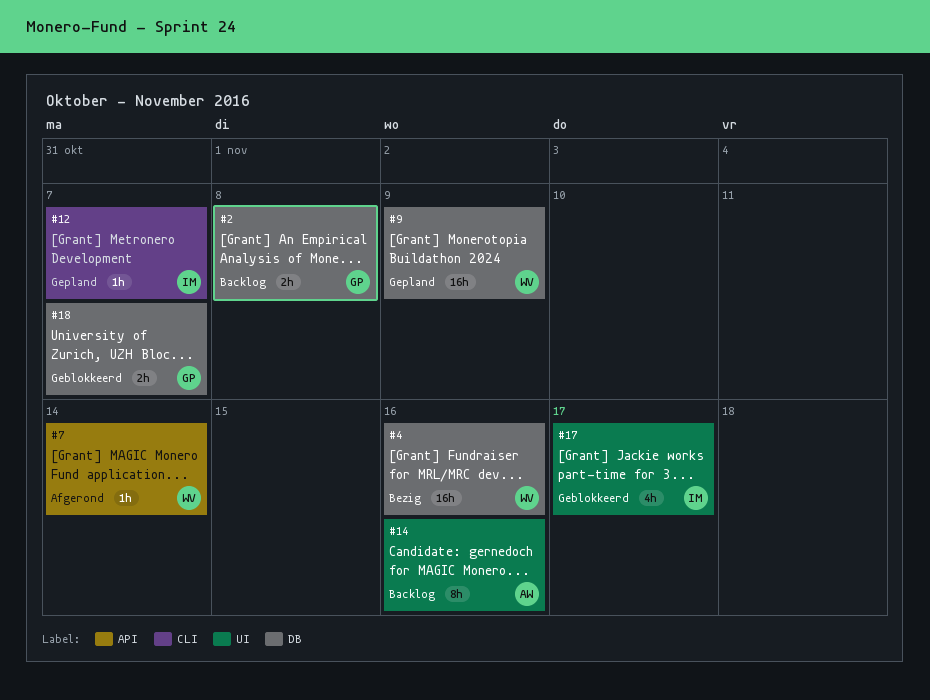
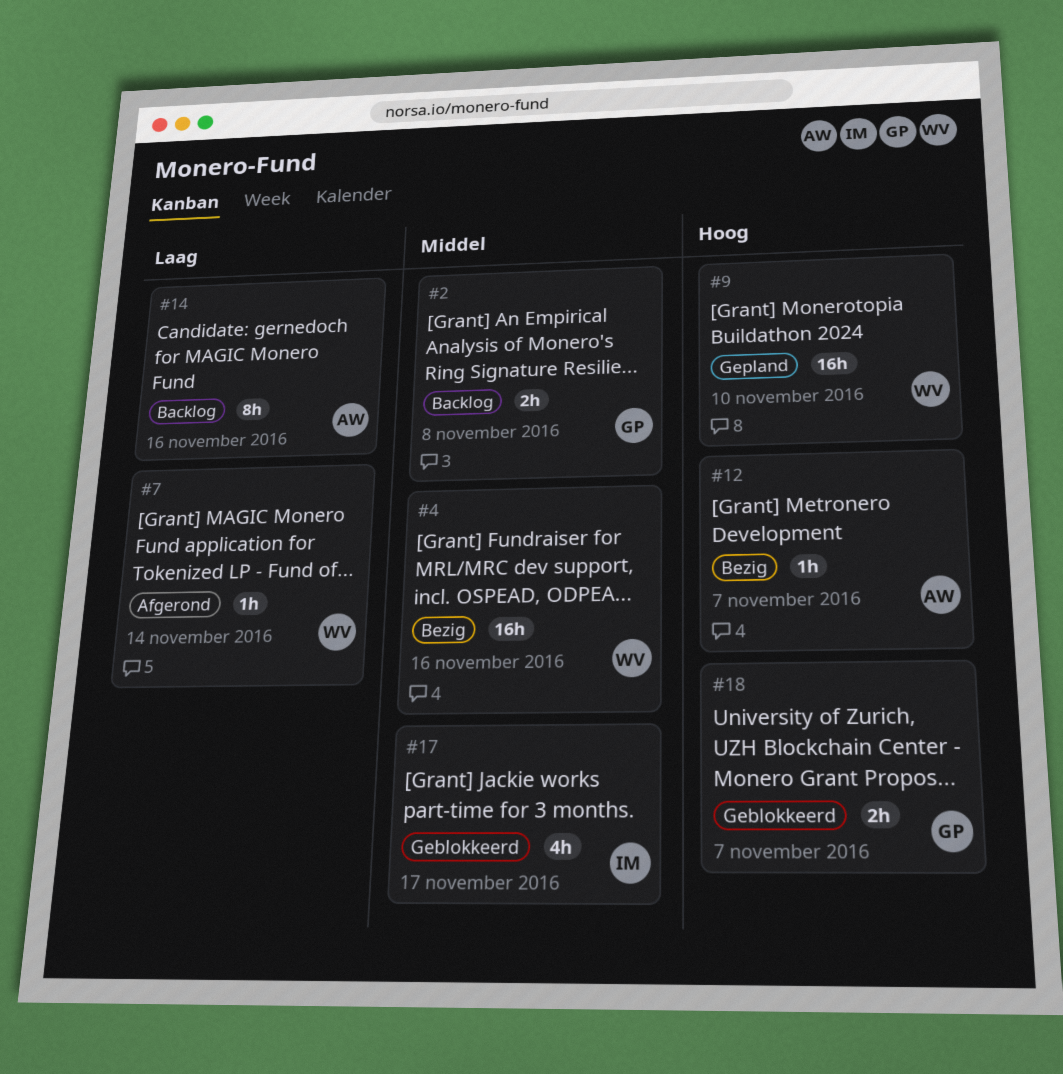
#9, due: Nov 9 -> Nov 10
#12, status: Gepland -> Bezig
#12, owner: IM -> AW

